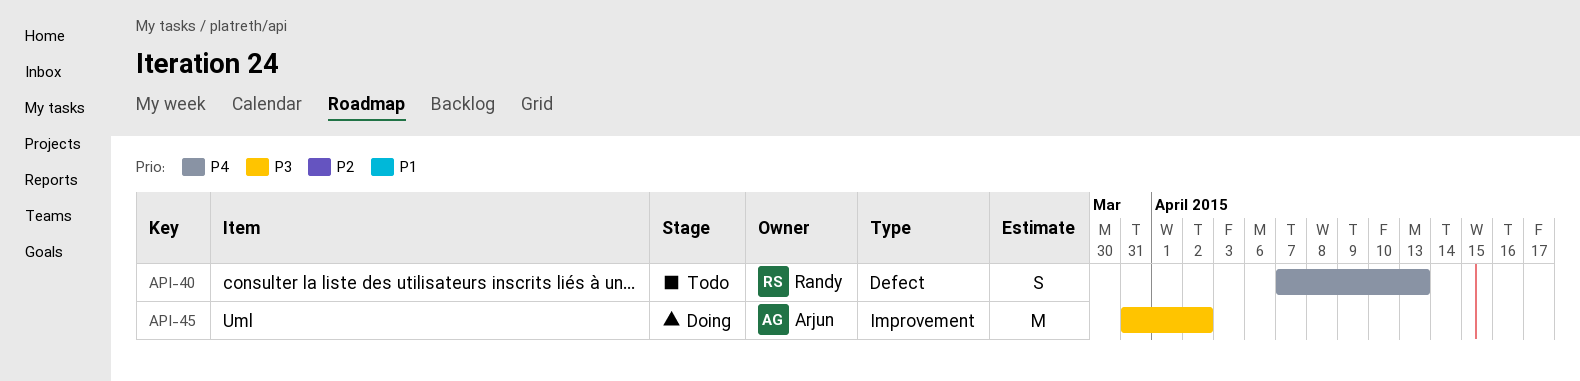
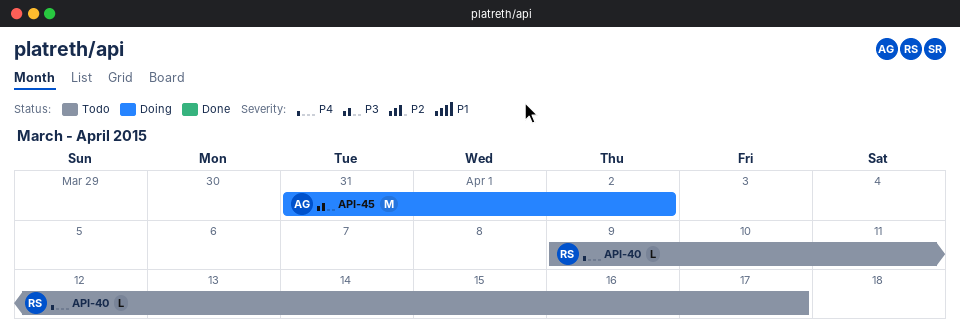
API-40, estimate: S -> L
API-40, start: Apr 7 -> Apr 9
API-40, due: Apr 13 -> Apr 17

